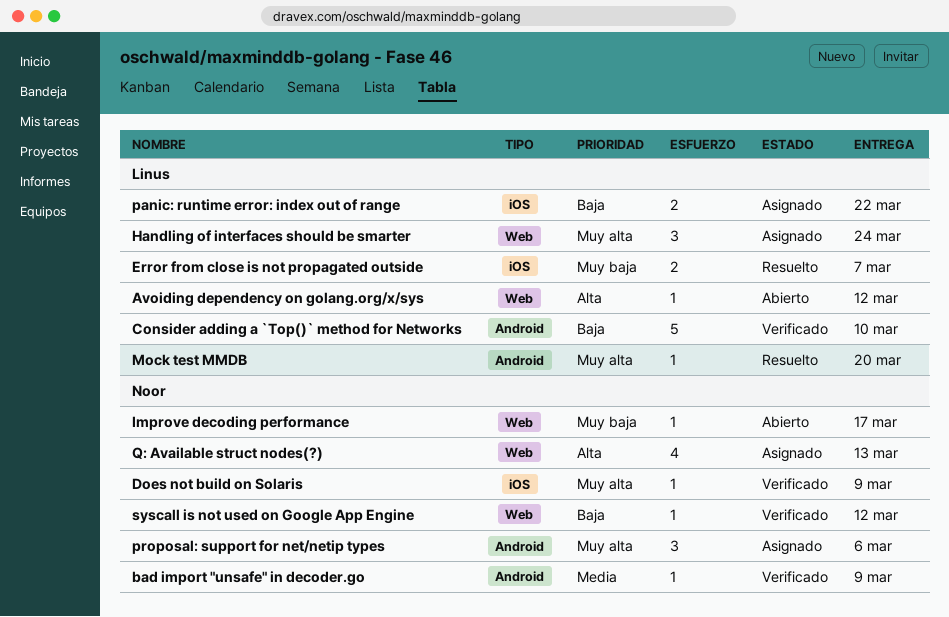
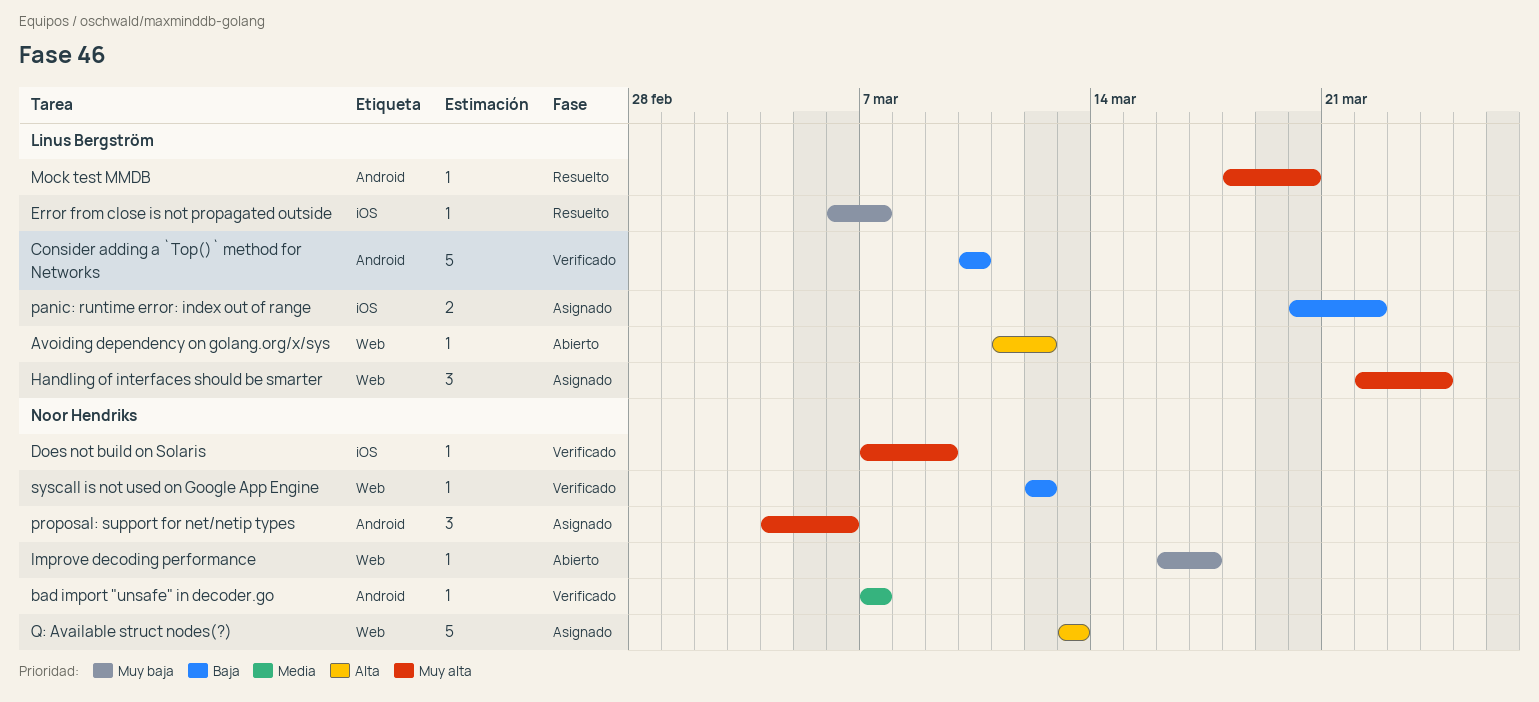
bad import "unsafe" in decoder.go, due: Mar 9 -> Mar 7
Error from close is not propagated outside, estimate: 2 -> 1
Q: Available struct nodes(?), estimate: 4 -> 5

